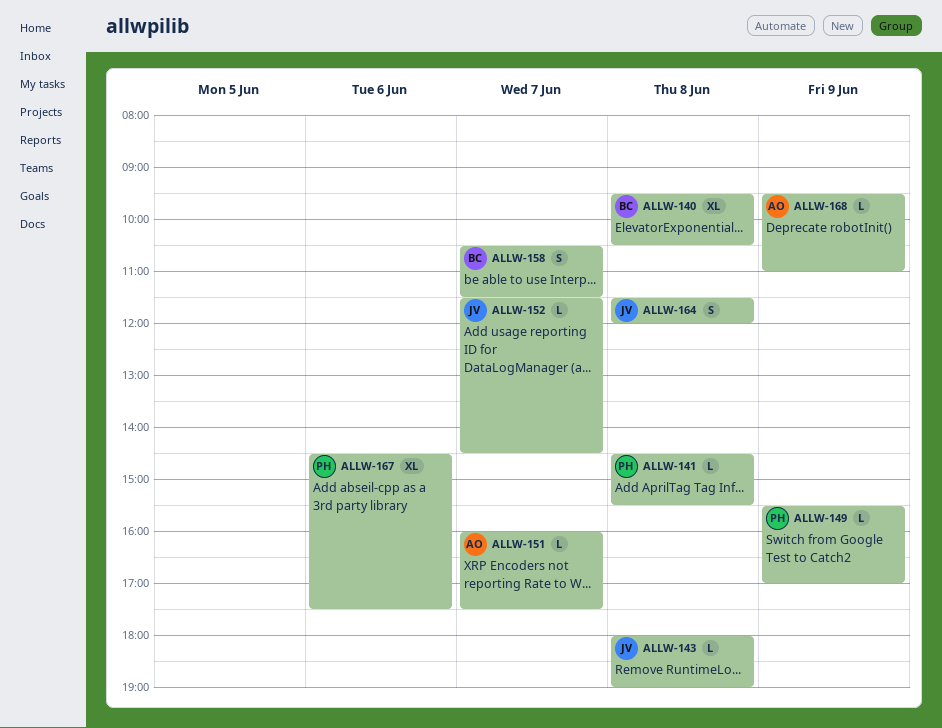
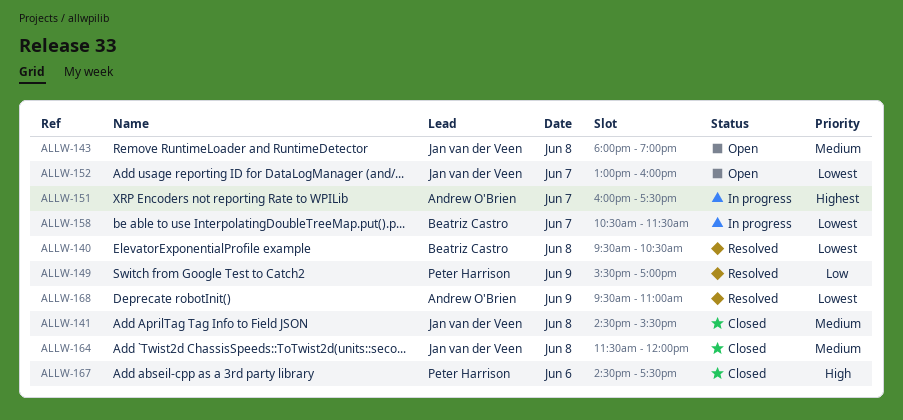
ALLW-141, owner: Peter Harrison -> Jan van der Veen
ALLW-152, begins: 11:30 -> 13:00
ALLW-152, ends: 14:30 -> 16:00

